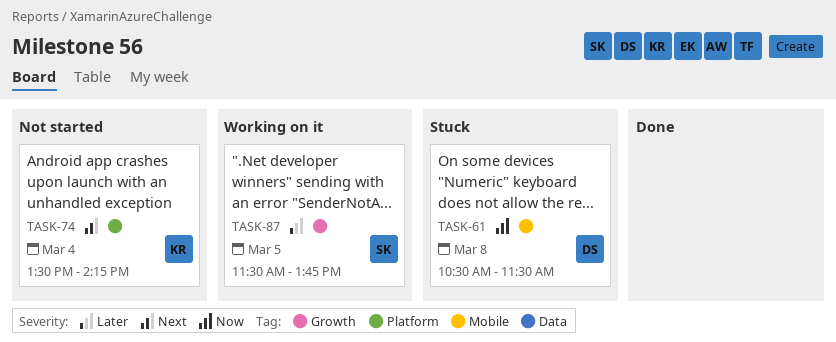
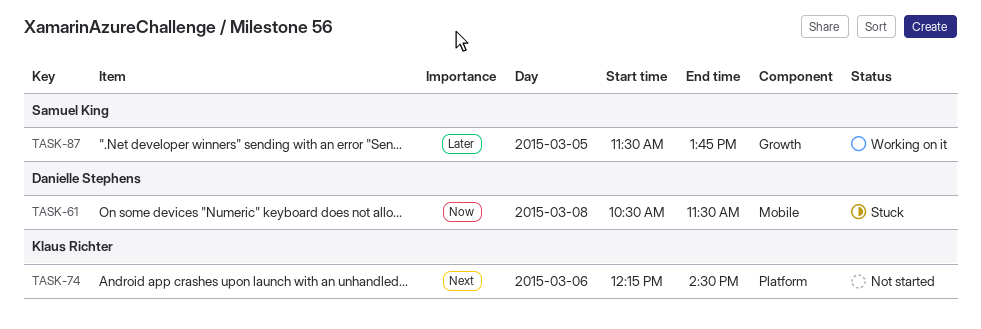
TASK-74, day: Mar 4 -> Mar 6
TASK-74, begins: 13:30 -> 12:15
TASK-74, ends: 14:15 -> 14:30

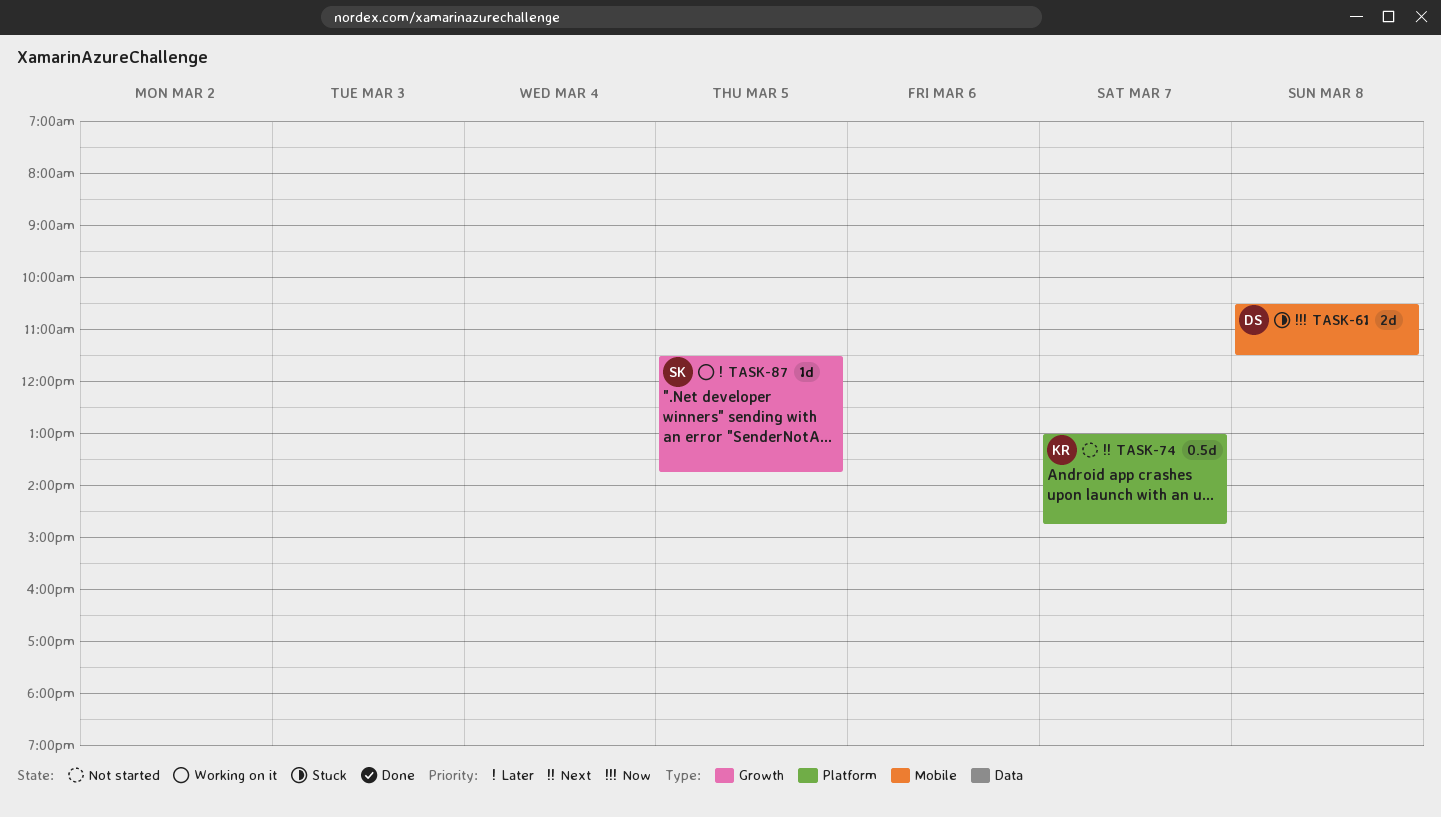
TASK-74, day: Mar 6 -> Mar 7
TASK-74, begins: 12:15 -> 13:00
TASK-74, ends: 14:30 -> 14:45

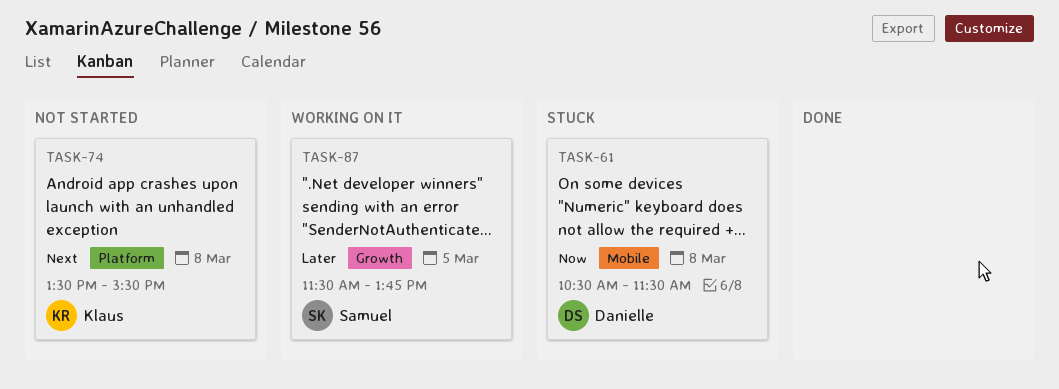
TASK-74, day: Mar 7 -> Mar 8
TASK-74, begins: 13:00 -> 13:30
TASK-74, ends: 14:45 -> 15:30

